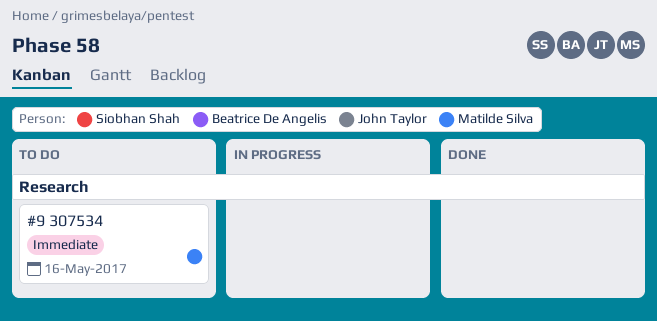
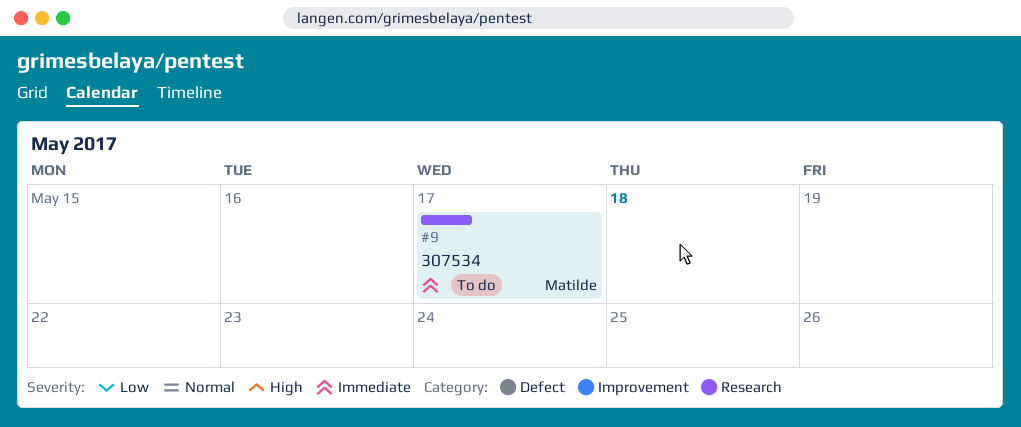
#9, due: May 16 -> May 17

